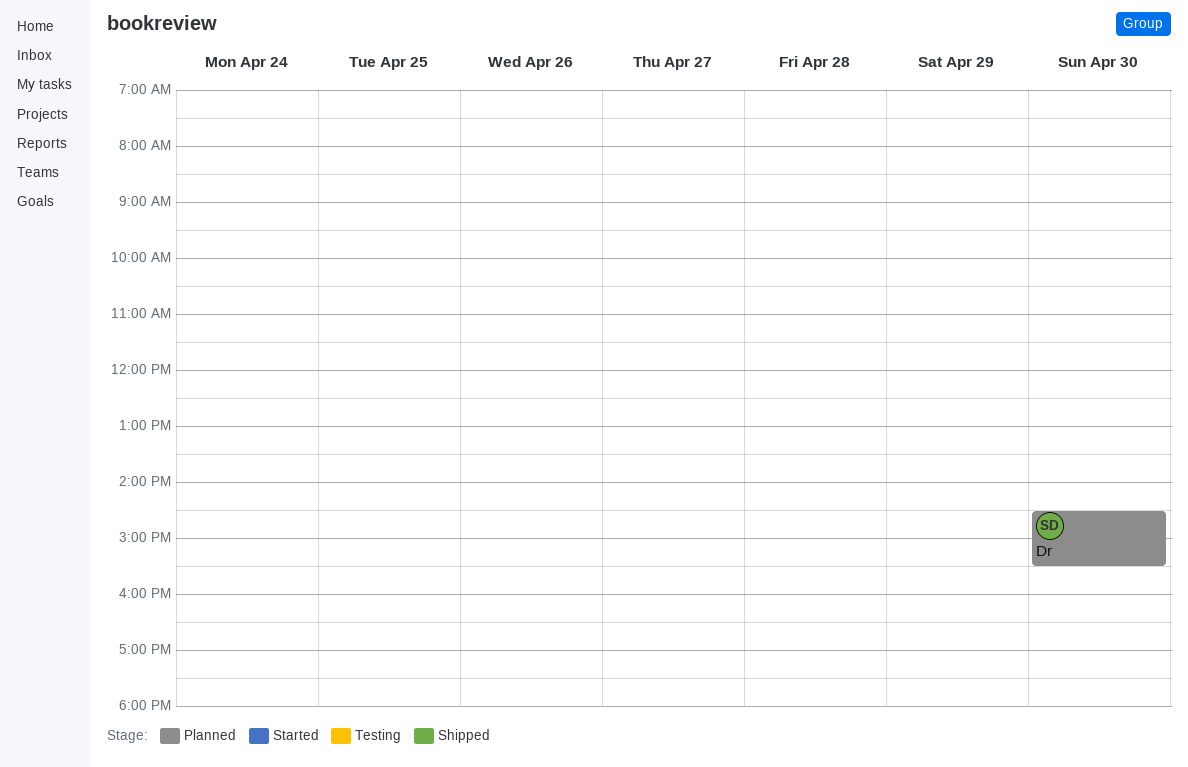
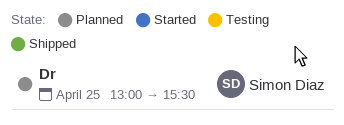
Dr, day: Apr 30 -> Apr 25
Dr, begins: 14:30 -> 13:00

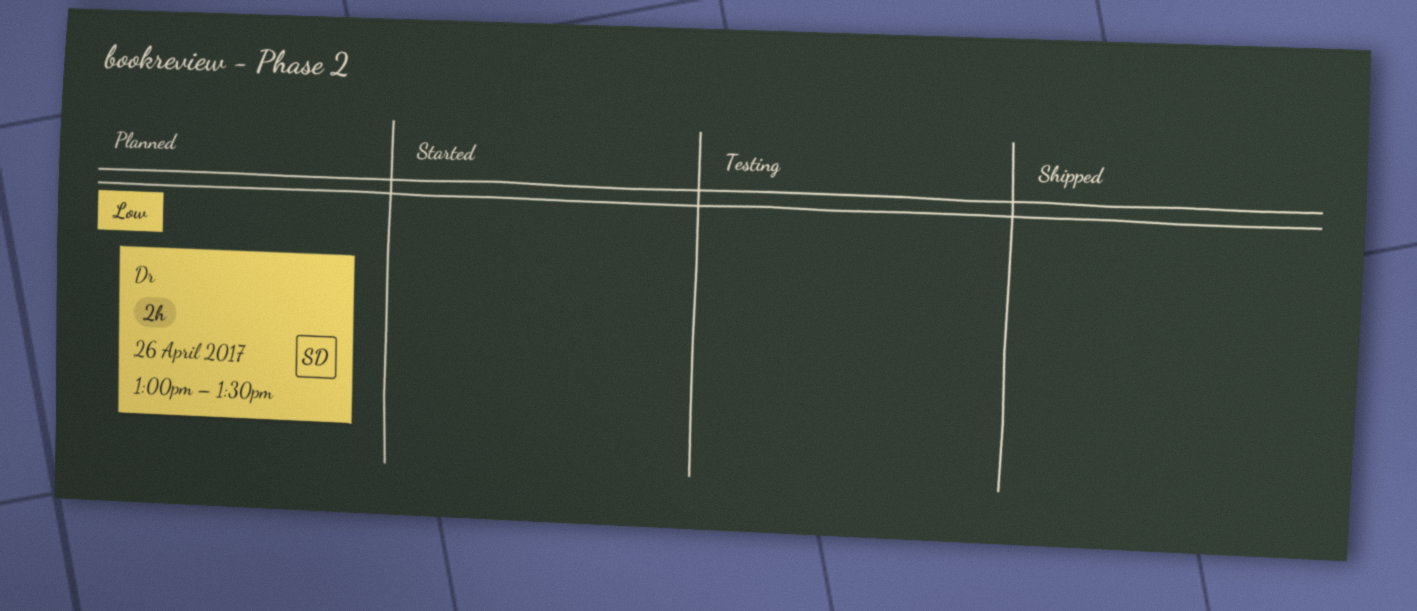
Dr, day: Apr 25 -> Apr 26
Dr, ends: 15:30 -> 13:30

